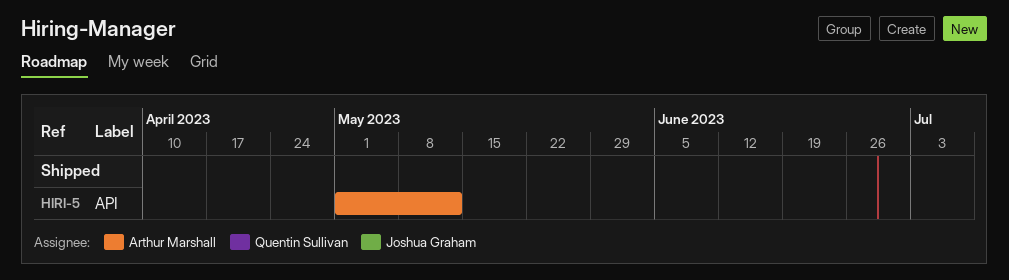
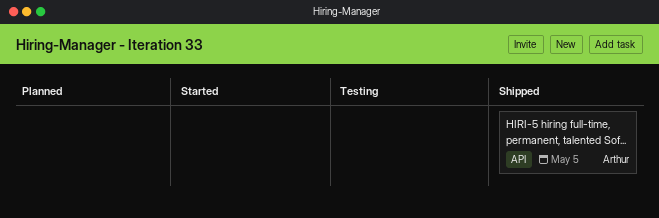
HIRI-5, due: May 12 -> May 5

